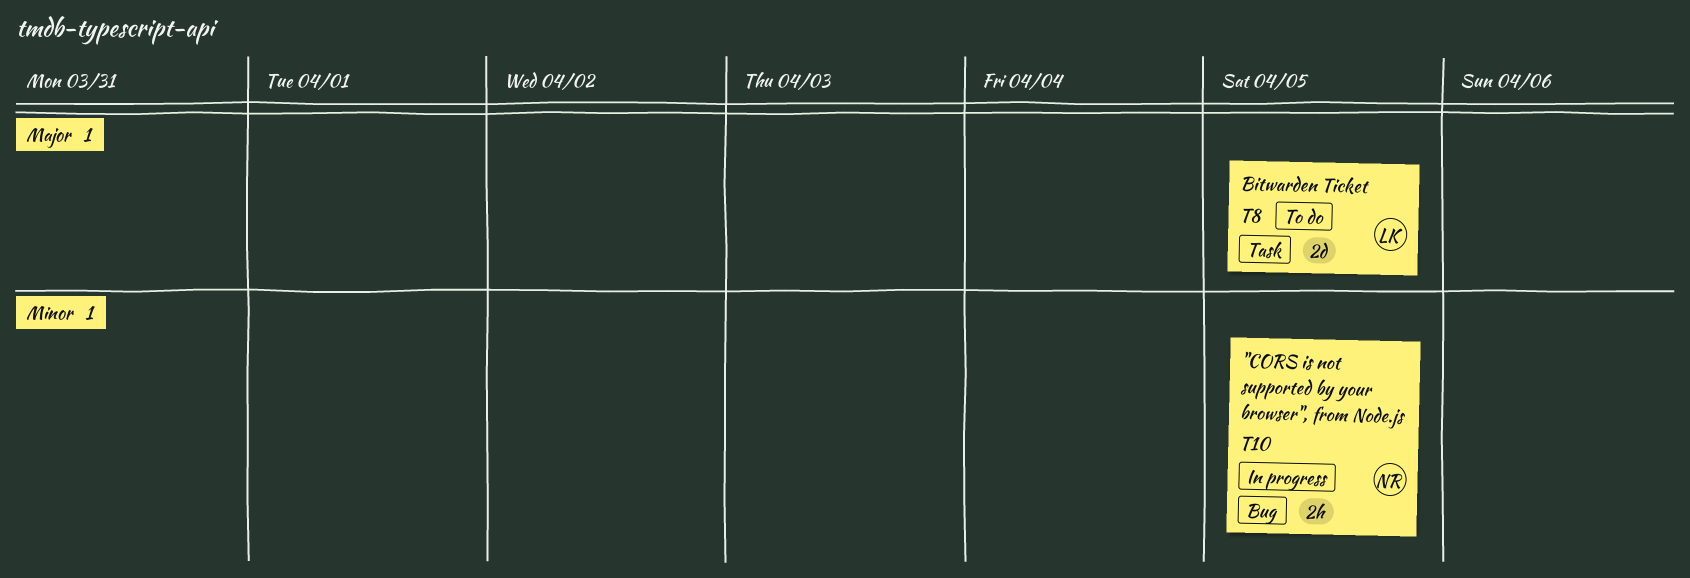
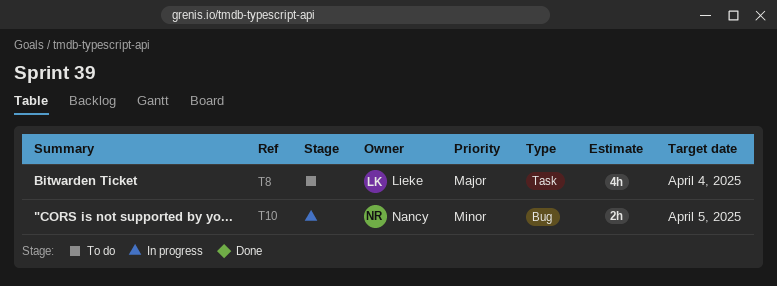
T8, estimate: 2d -> 4h
T8, due: Apr 5 -> Apr 4

